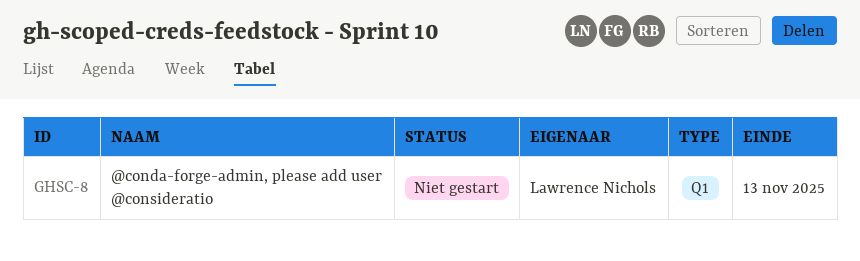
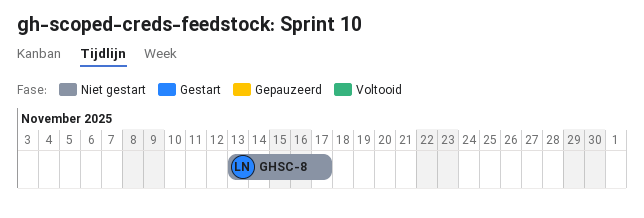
GHSC-8, due: Nov 13 -> Nov 17

